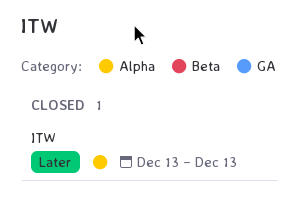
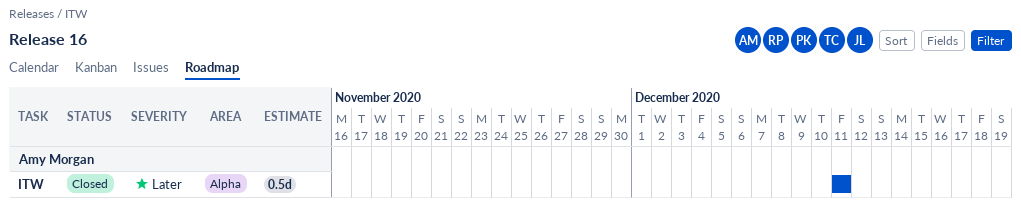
ITW, start: Dec 13 -> Dec 11
ITW, due: Dec 13 -> Dec 11

